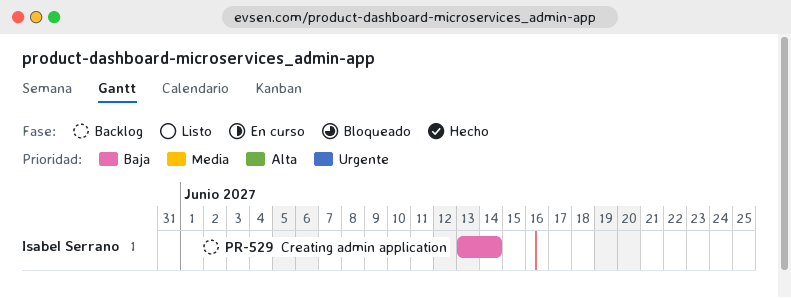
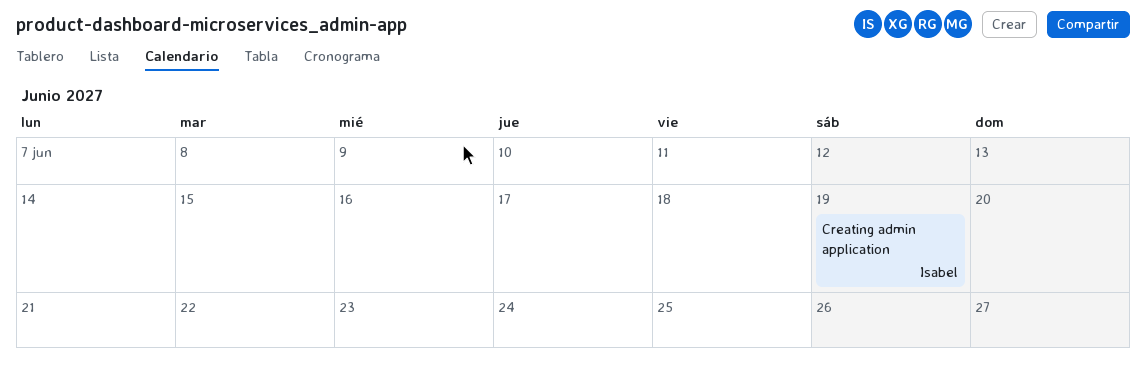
Creating admin application, due: Jun 14 -> Jun 19

